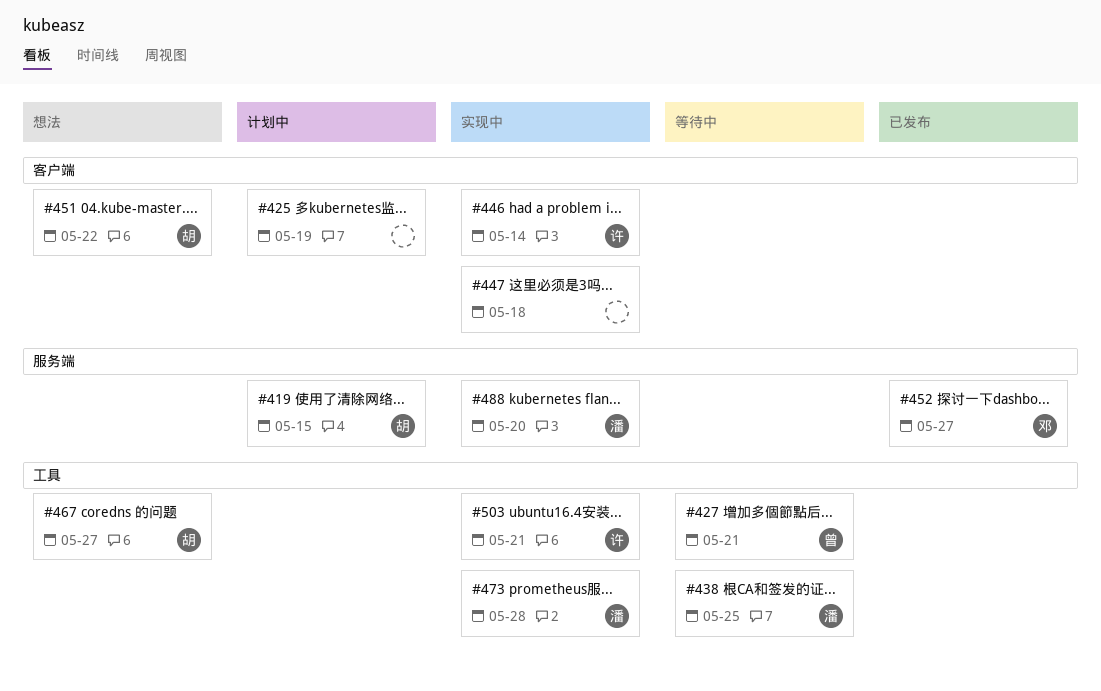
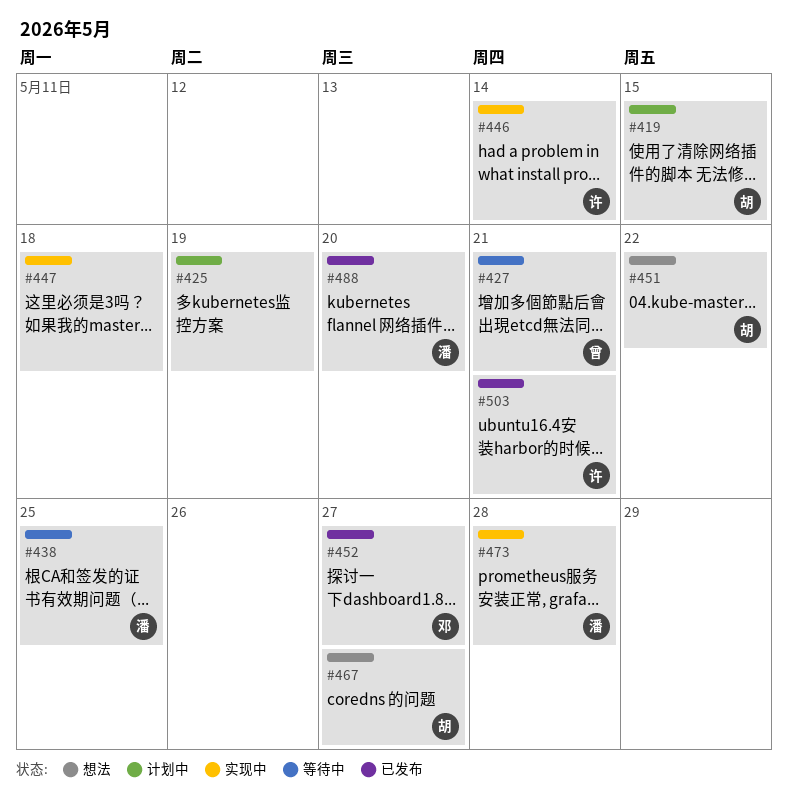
#488, status: 实现中 -> 已发布
#503, status: 实现中 -> 已发布

